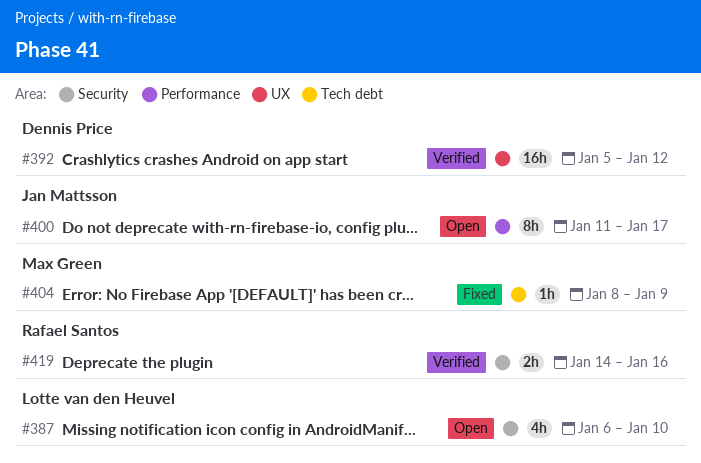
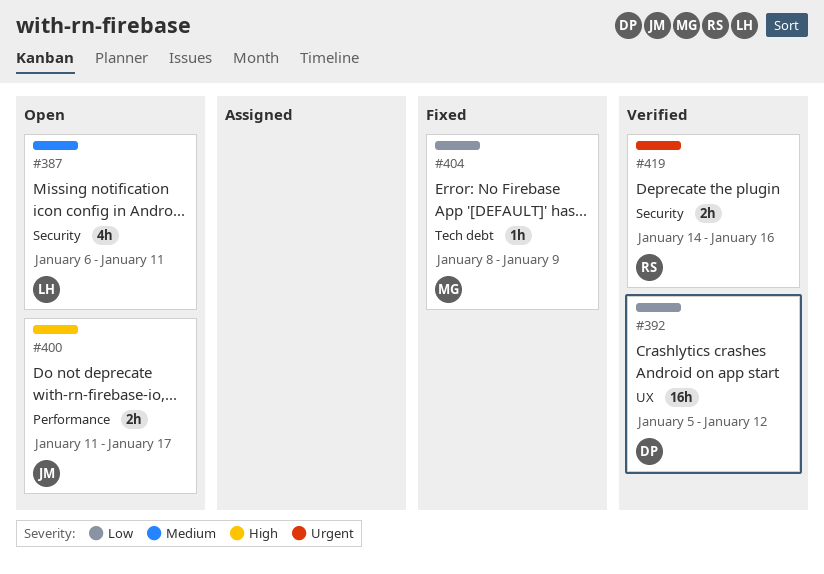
#387, due: Jan 10 -> Jan 11
#400, estimate: 8h -> 2h

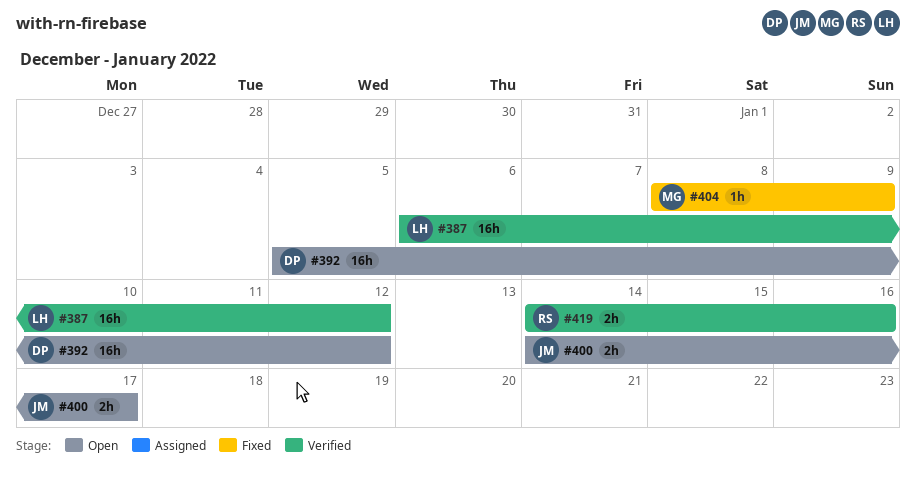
#387, status: Open -> Verified
#387, estimate: 4h -> 16h
#387, due: Jan 11 -> Jan 12
#392, status: Verified -> Open
#400, start: Jan 11 -> Jan 14

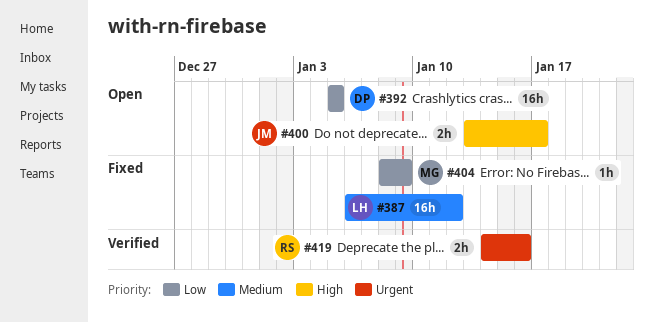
#387, status: Verified -> Fixed
#392, due: Jan 12 -> Jan 5
#400, start: Jan 14 -> Jan 13

